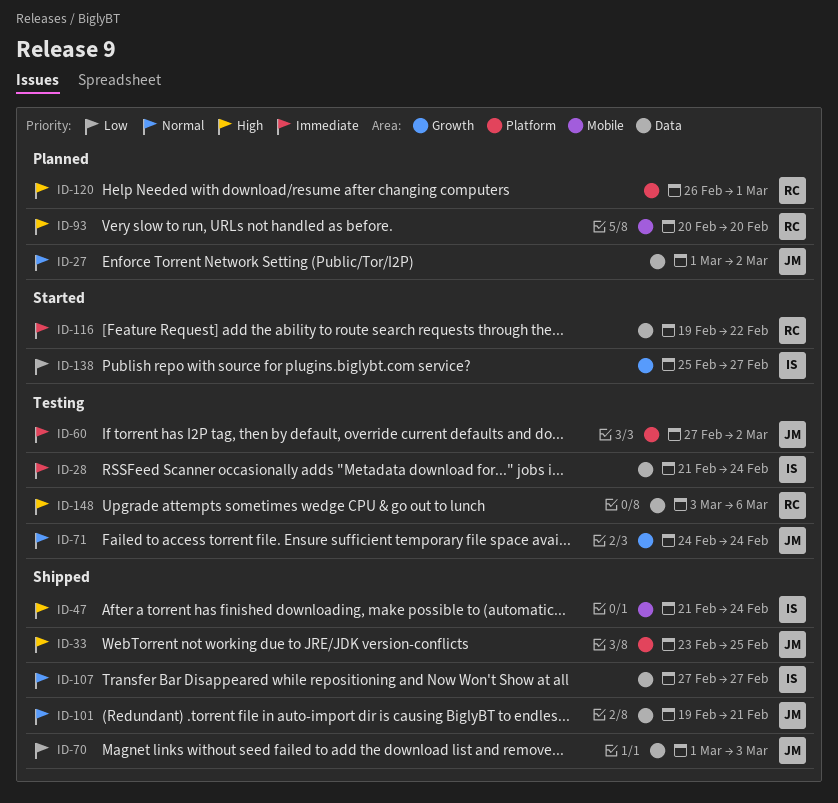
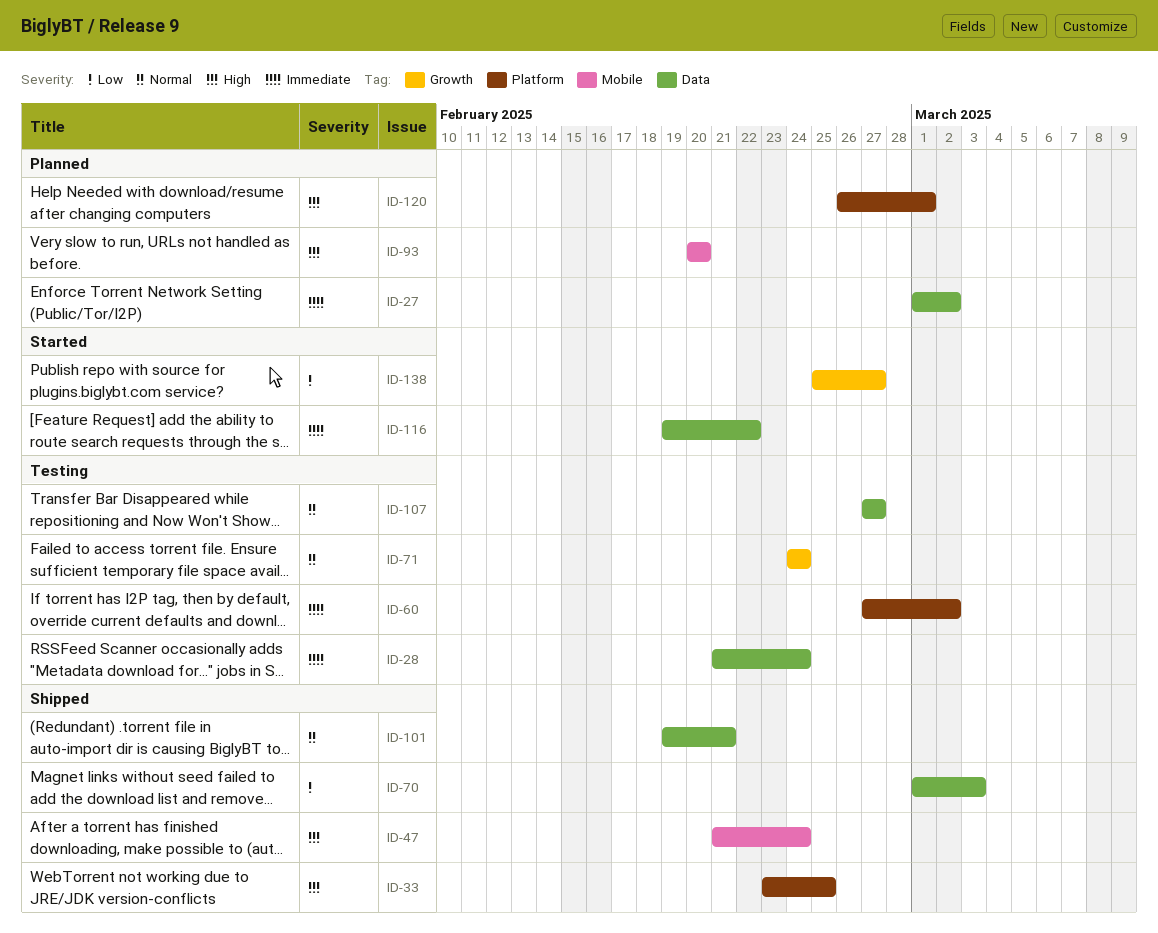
ID-27, priority: Normal -> Immediate
ID-107, status: Shipped -> Testing
ID-148: present -> none

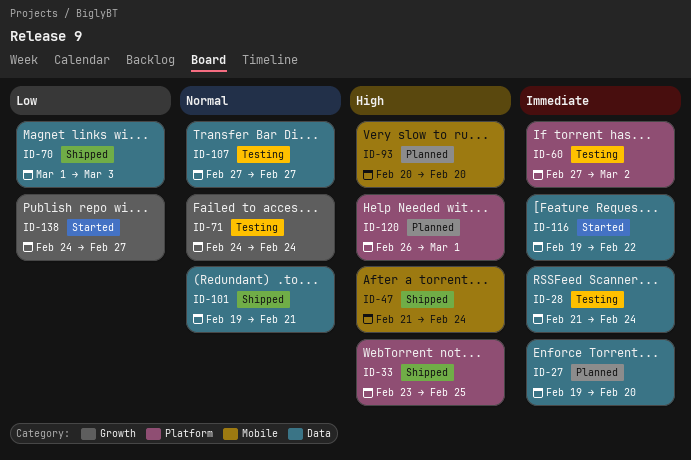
ID-27, start: Mar 1 -> Feb 19
ID-27, due: Mar 2 -> Feb 20
ID-138, start: Feb 25 -> Feb 24

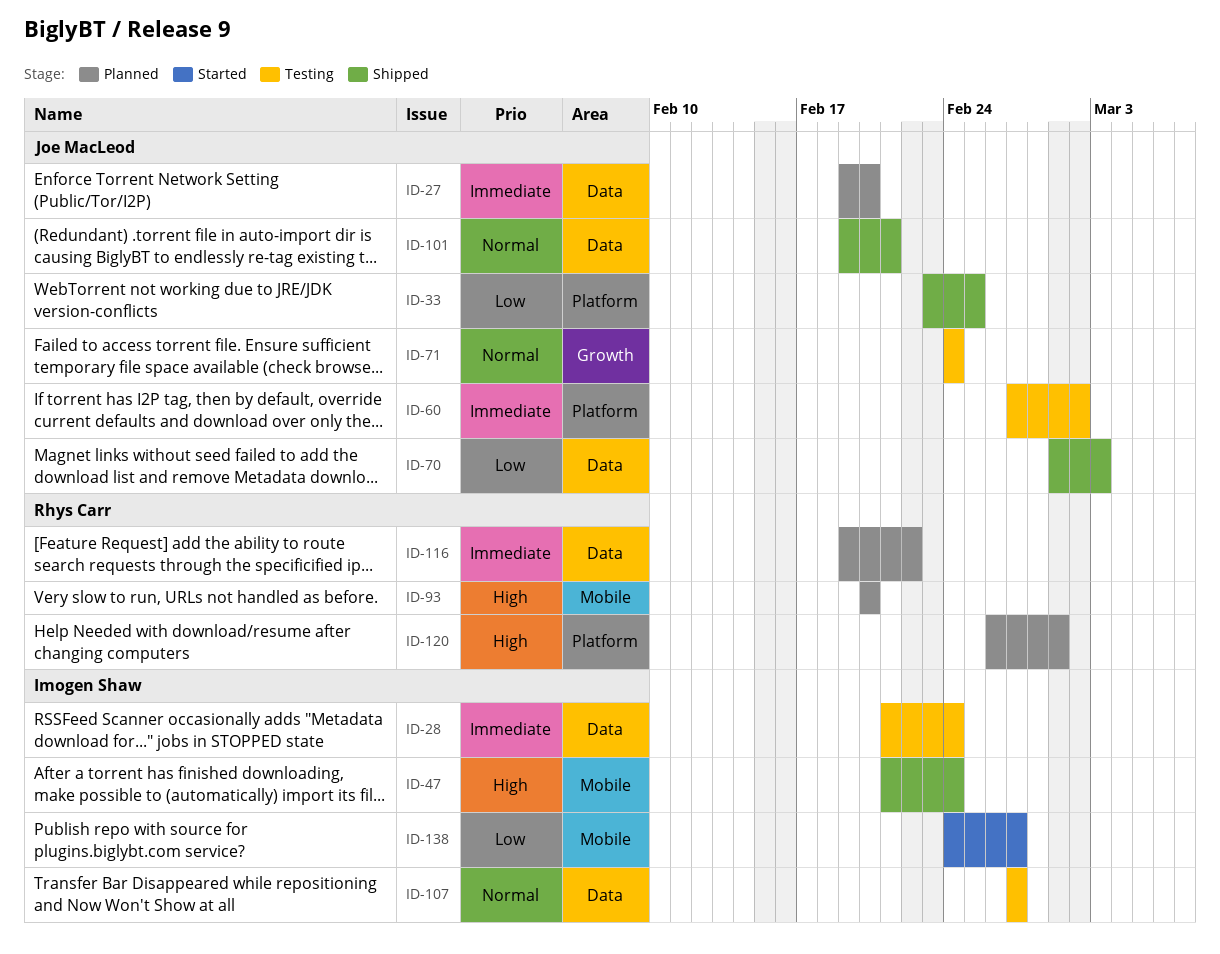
ID-33, priority: High -> Low
ID-116, status: Started -> Planned
ID-138, label: Growth -> Mobile

